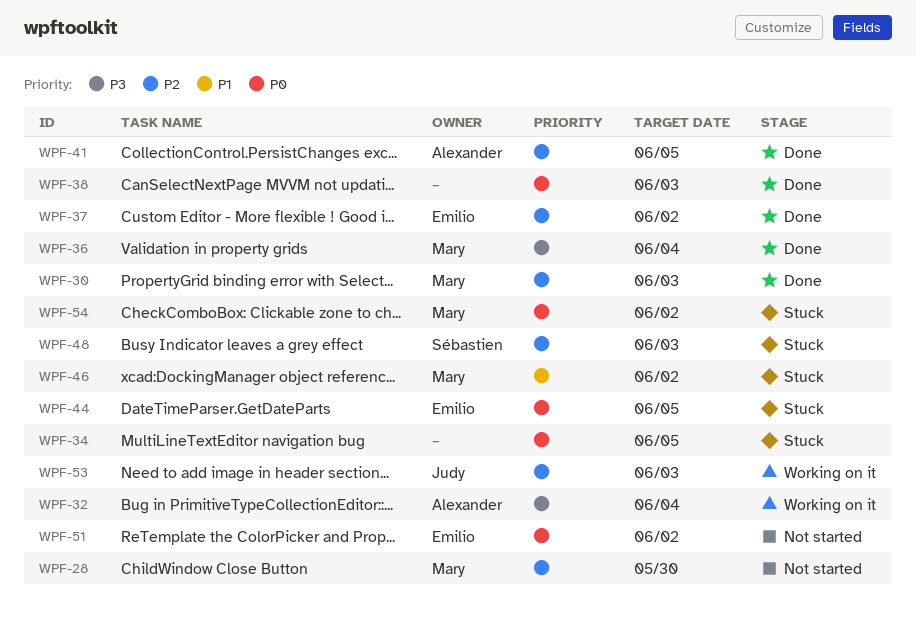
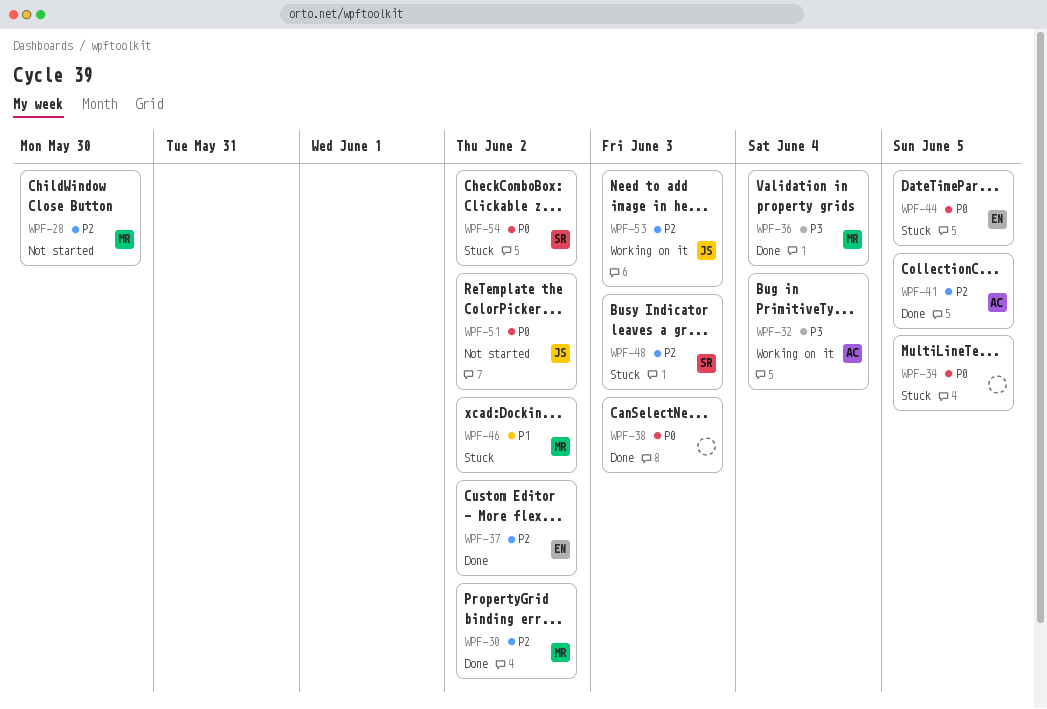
WPF-30, due: Jun 3 -> Jun 2
WPF-51, owner: Emilio -> Judy
WPF-54, owner: Mary -> Sébastien

